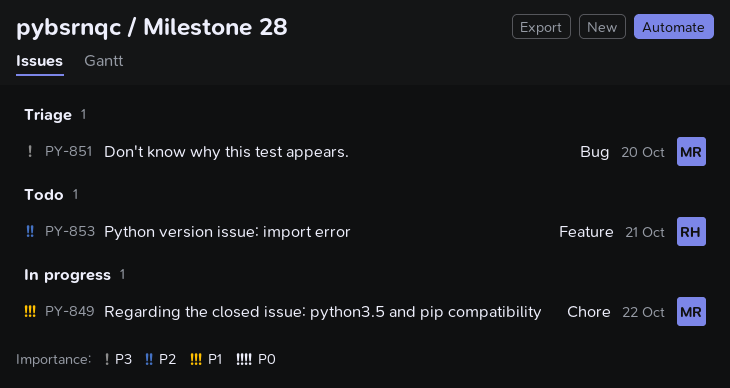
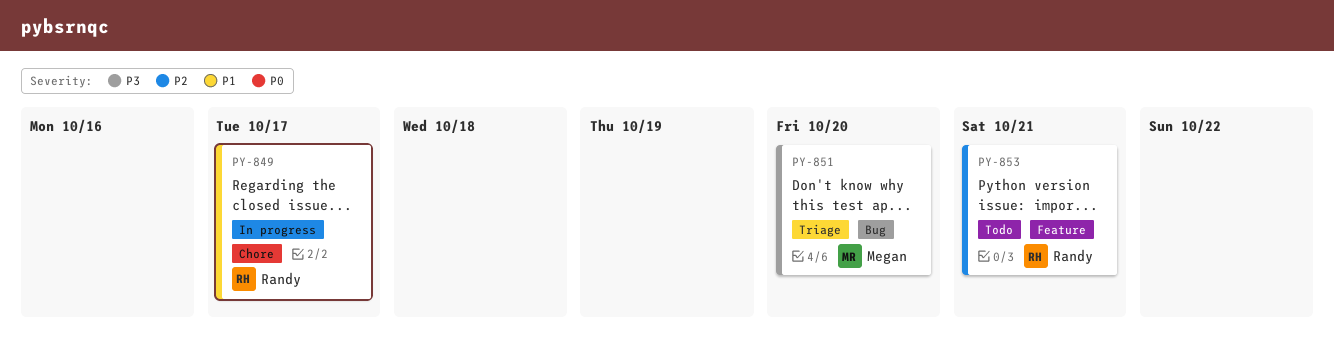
PY-849, owner: Megan -> Randy
PY-849, due: Oct 22 -> Oct 17

